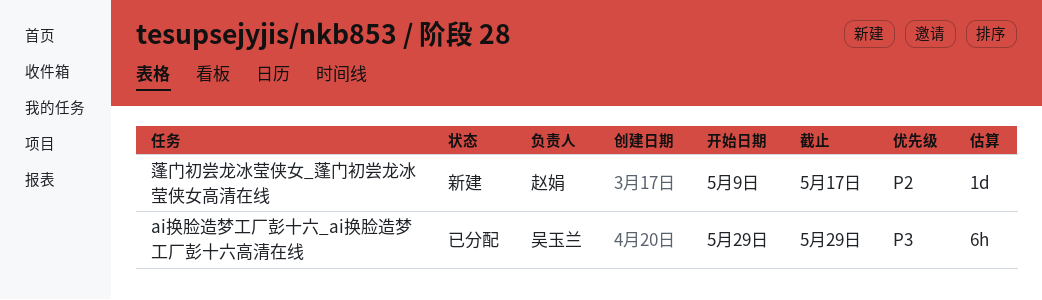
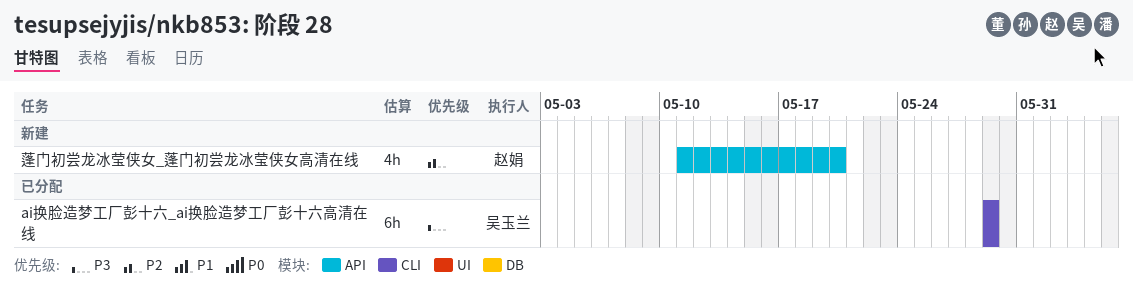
蓬门初尝龙冰莹侠女_蓬门初尝龙冰莹侠女高清在线, estimate: 1d -> 4h
蓬门初尝龙冰莹侠女_蓬门初尝龙冰莹侠女高清在线, start: May 9 -> May 11
蓬门初尝龙冰莹侠女_蓬门初尝龙冰莹侠女高清在线, due: May 17 -> May 20

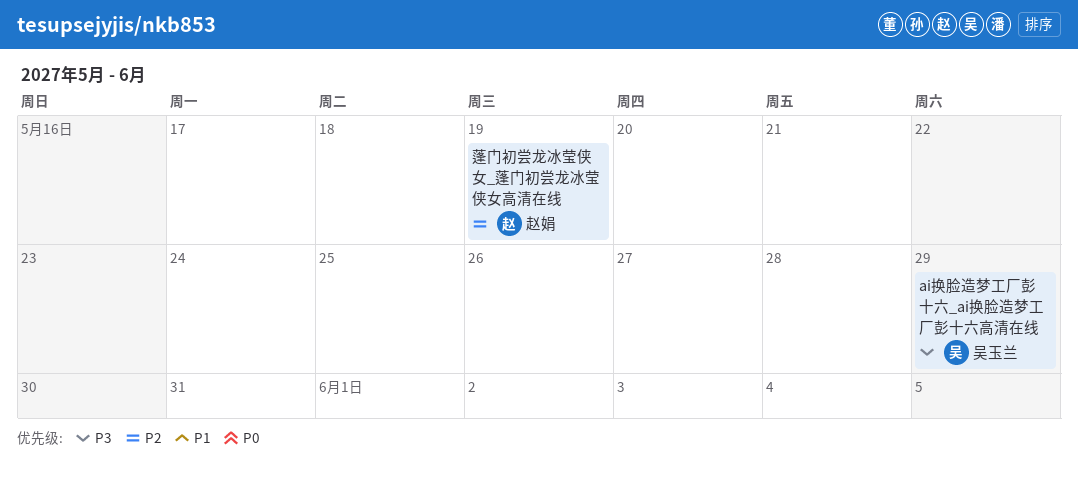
蓬门初尝龙冰莹侠女_蓬门初尝龙冰莹侠女高清在线, due: May 20 -> May 19

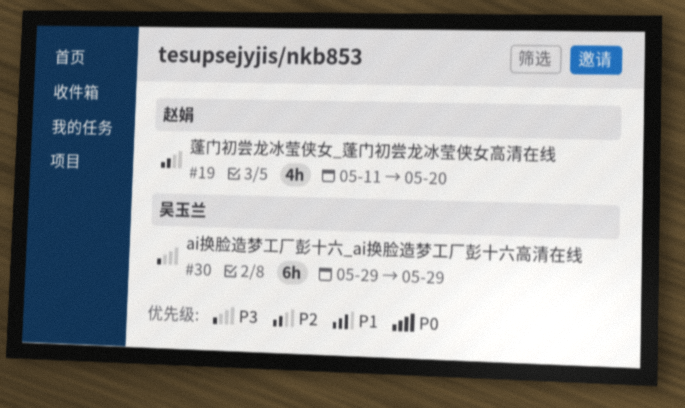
蓬门初尝龙冰莹侠女_蓬门初尝龙冰莹侠女高清在线, due: May 19 -> May 20

